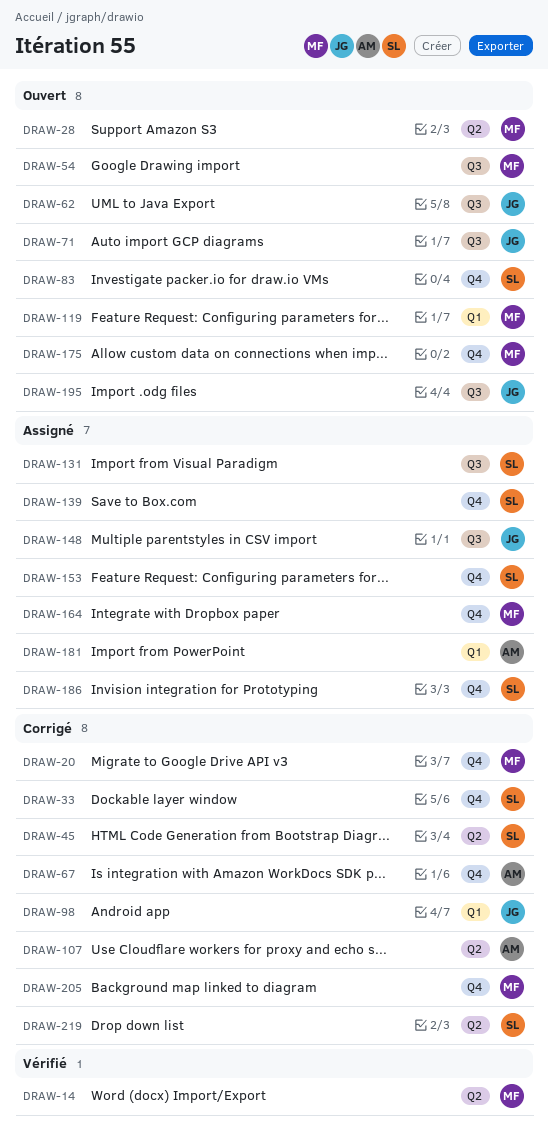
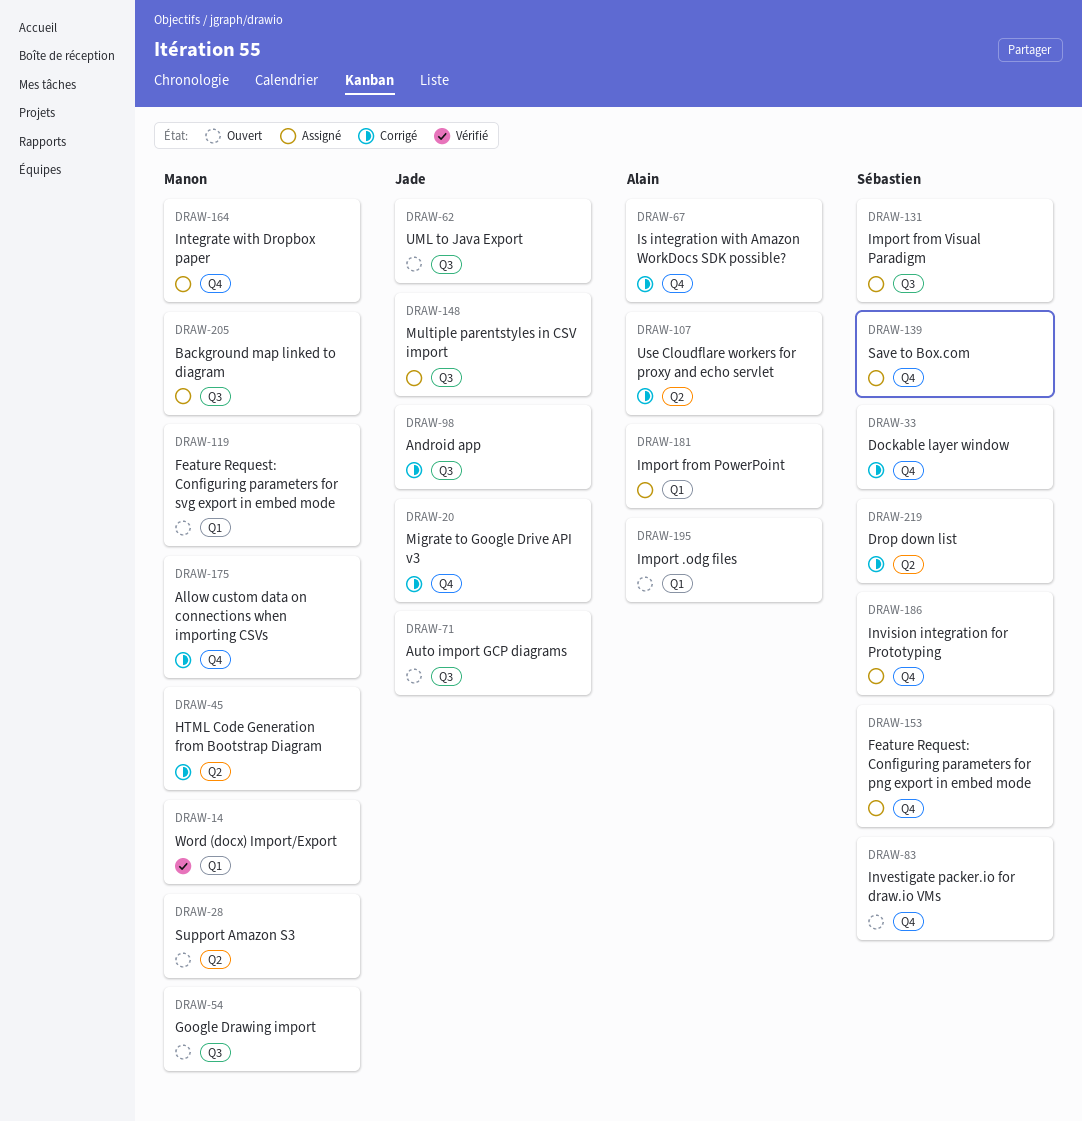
DRAW-14, label: Q2 -> Q1
DRAW-20, owner: Manon -> Jade
DRAW-45, owner: Sébastien -> Manon
DRAW-98, label: Q1 -> Q3
DRAW-175, status: Ouvert -> Corrigé
DRAW-195, owner: Jade -> Alain
DRAW-195, label: Q3 -> Q1
DRAW-205, status: Corrigé -> Assigné
DRAW-205, label: Q4 -> Q3

